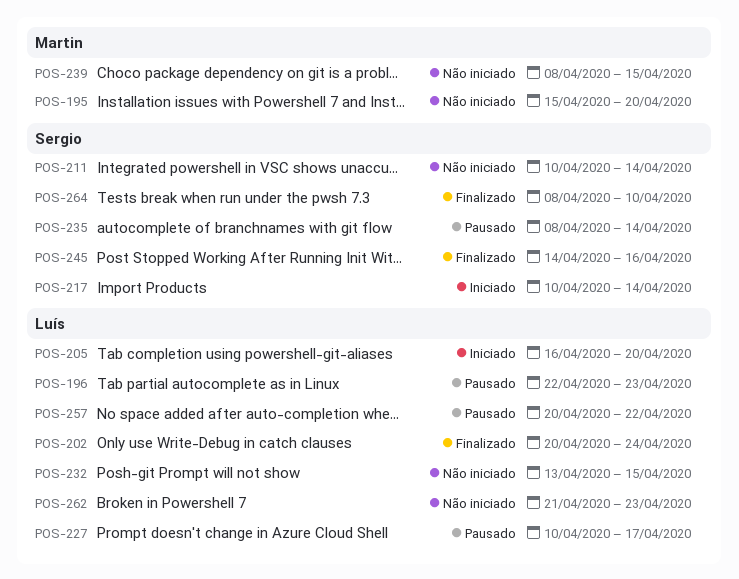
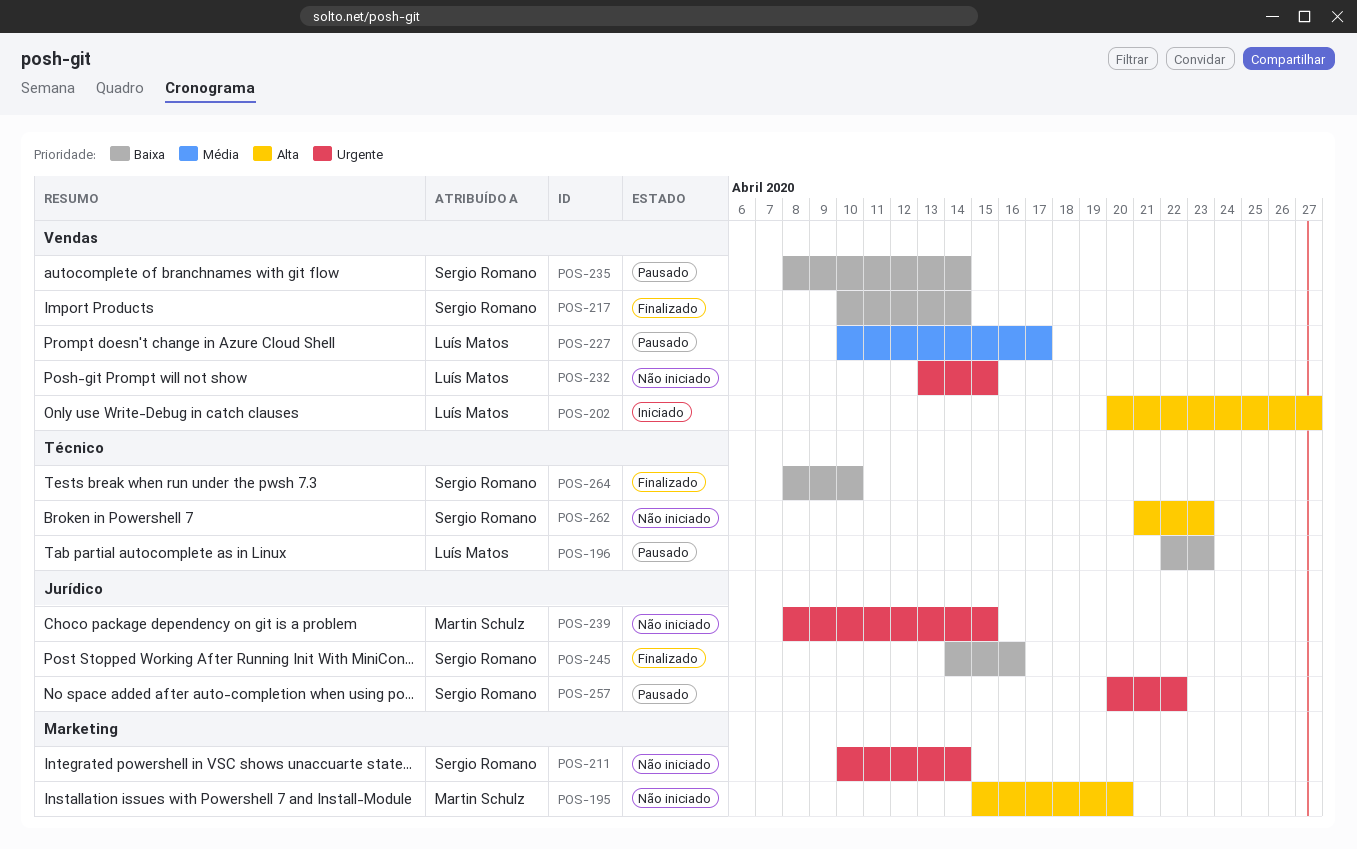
POS-202, status: Finalizado -> Iniciado
POS-202, due: Apr 24 -> Apr 27
POS-205: present -> none
POS-217, status: Iniciado -> Finalizado
POS-257, owner: Luís Matos -> Sergio Romano
POS-262, owner: Luís Matos -> Sergio Romano

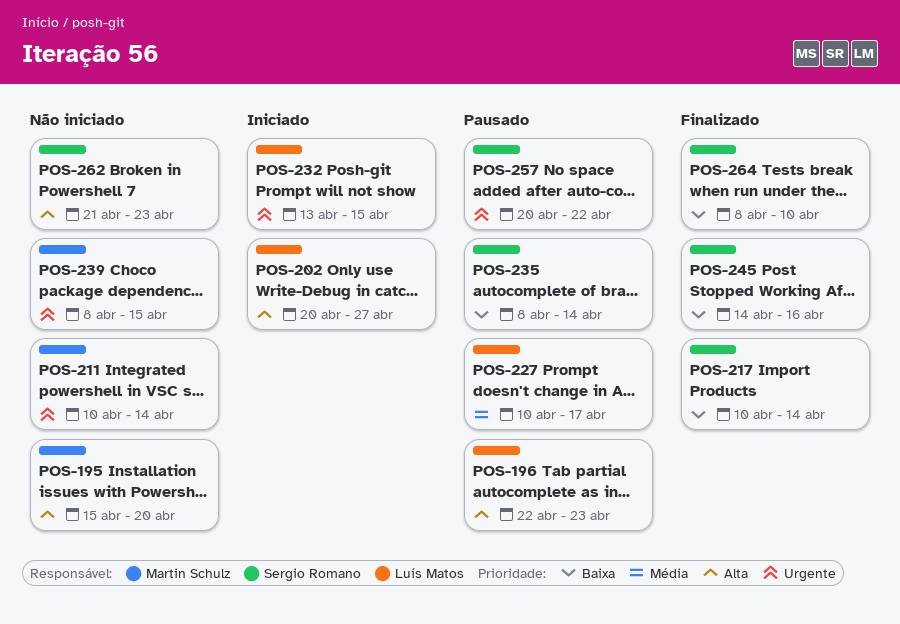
POS-196, priority: Baixa -> Alta
POS-211, owner: Sergio Romano -> Martin Schulz
POS-232, status: Não iniciado -> Iniciado

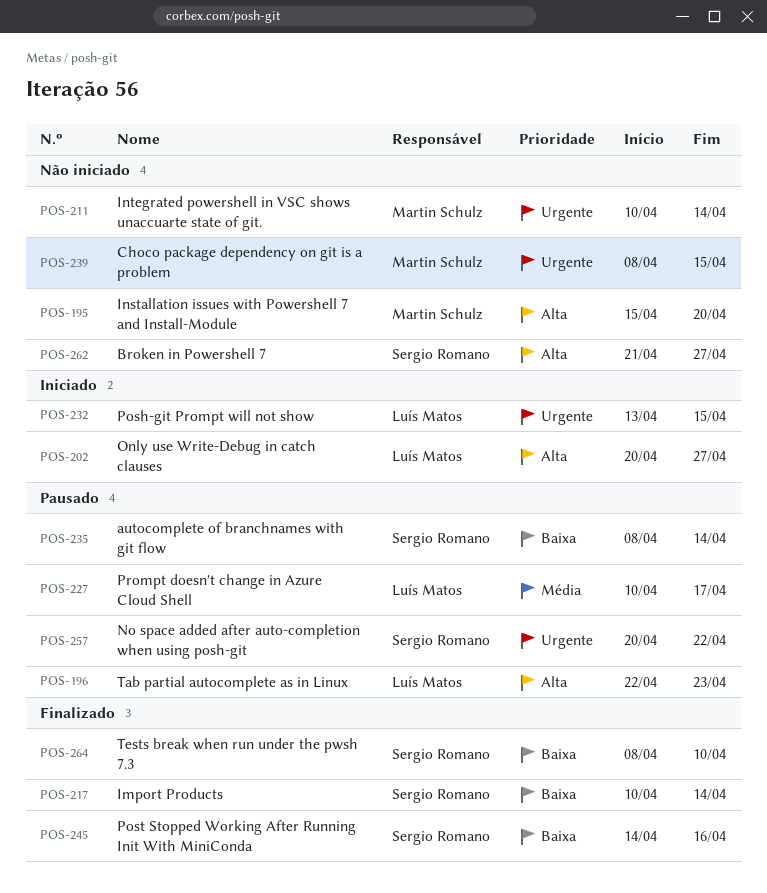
POS-262, due: Apr 23 -> Apr 27

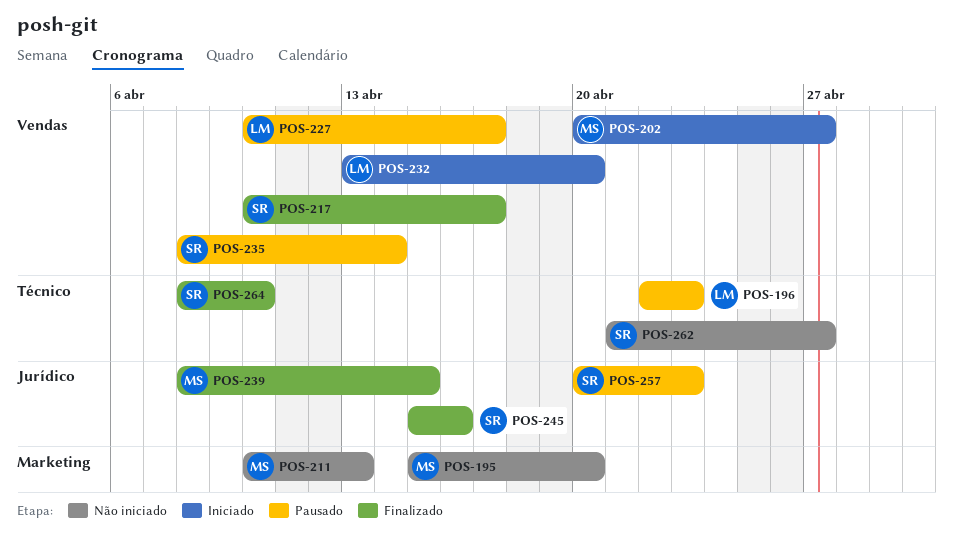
POS-202, owner: Luís Matos -> Martin Schulz
POS-211, due: Apr 14 -> Apr 13
POS-217, due: Apr 14 -> Apr 17
POS-232, due: Apr 15 -> Apr 20
POS-239, status: Não iniciado -> Finalizado
POS-245, start: Apr 14 -> Apr 15
POS-257, due: Apr 22 -> Apr 23

